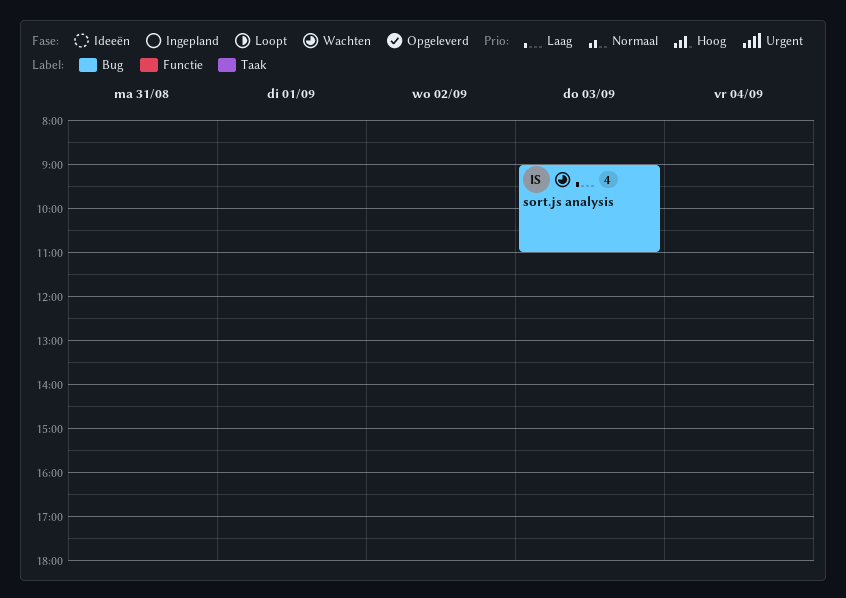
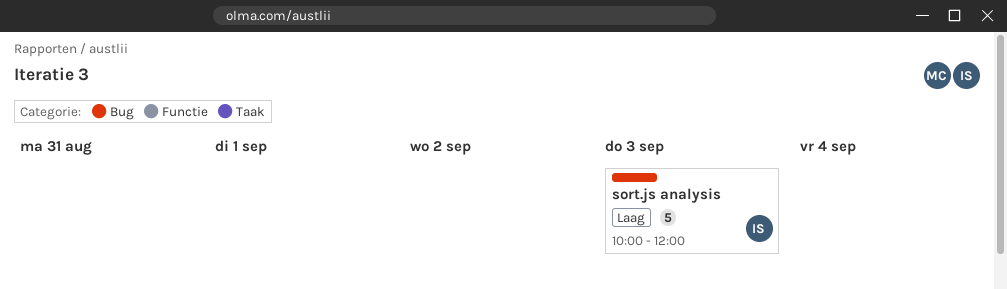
sort.js analysis, estimate: 4 -> 5
sort.js analysis, begins: 09:00 -> 10:00
sort.js analysis, ends: 11:00 -> 12:00

